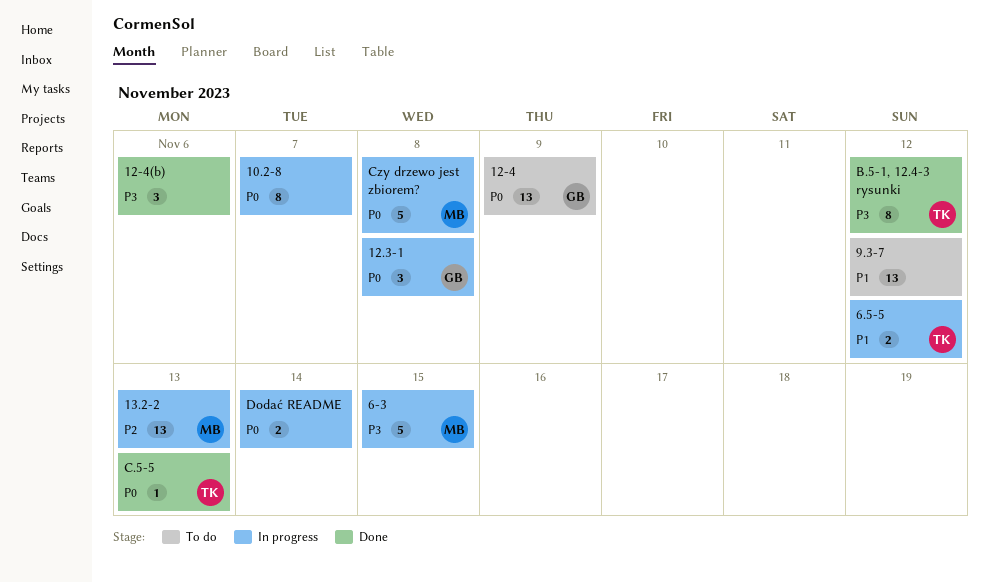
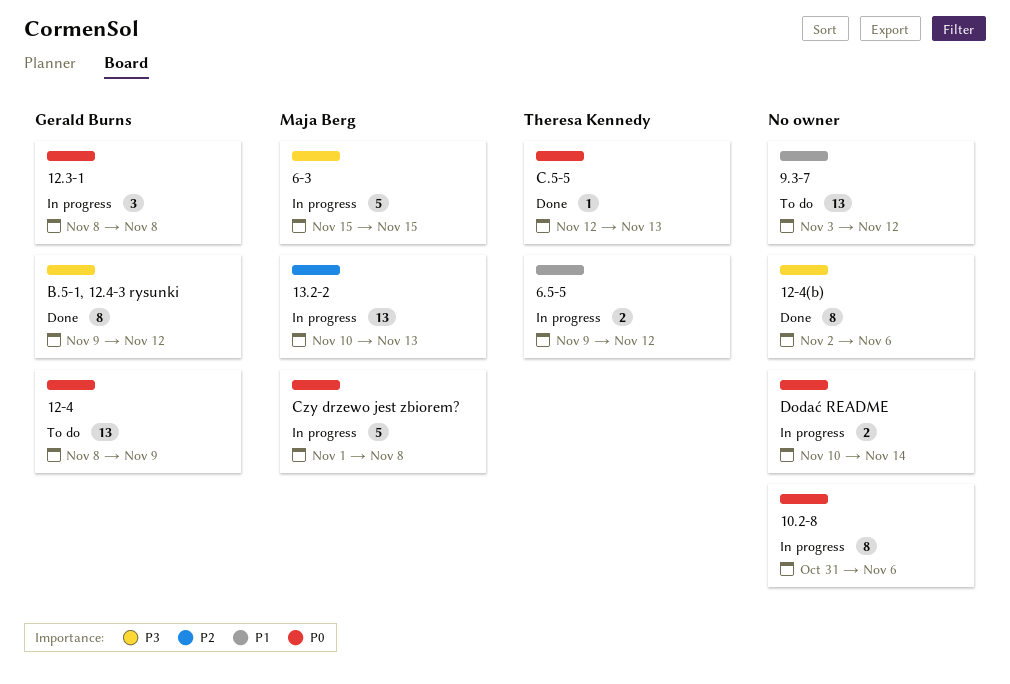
10.2-8, due: Nov 7 -> Nov 6
12-4(b), estimate: 3 -> 8
B.5-1, 12.4-3 rysunki, owner: Theresa Kennedy -> Gerald Burns

